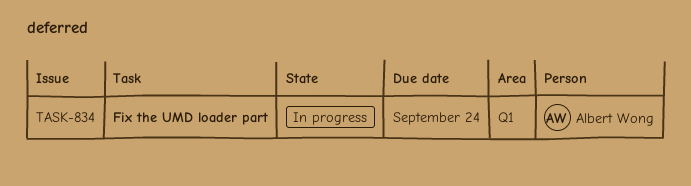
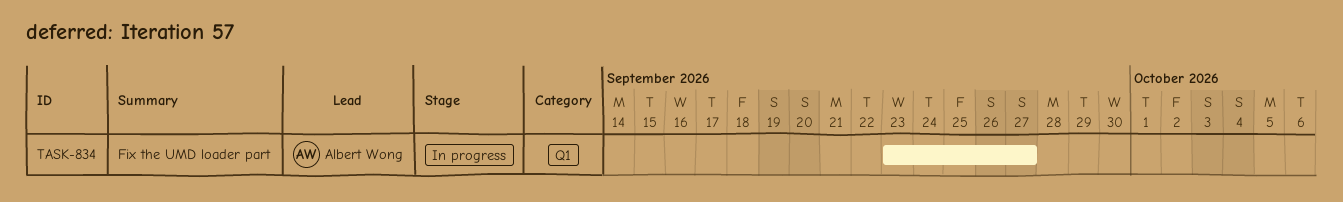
TASK-834, due: Sep 24 -> Sep 27

